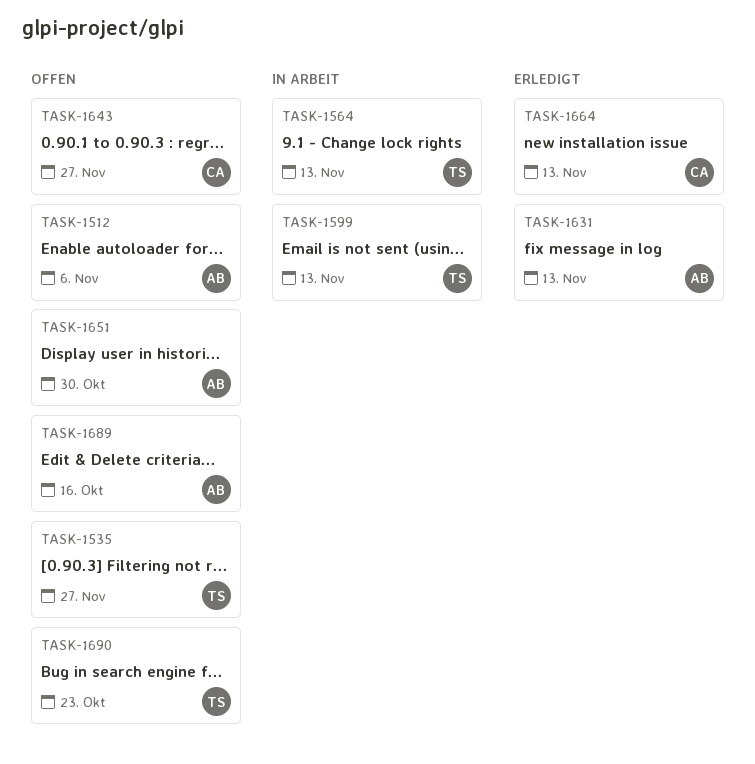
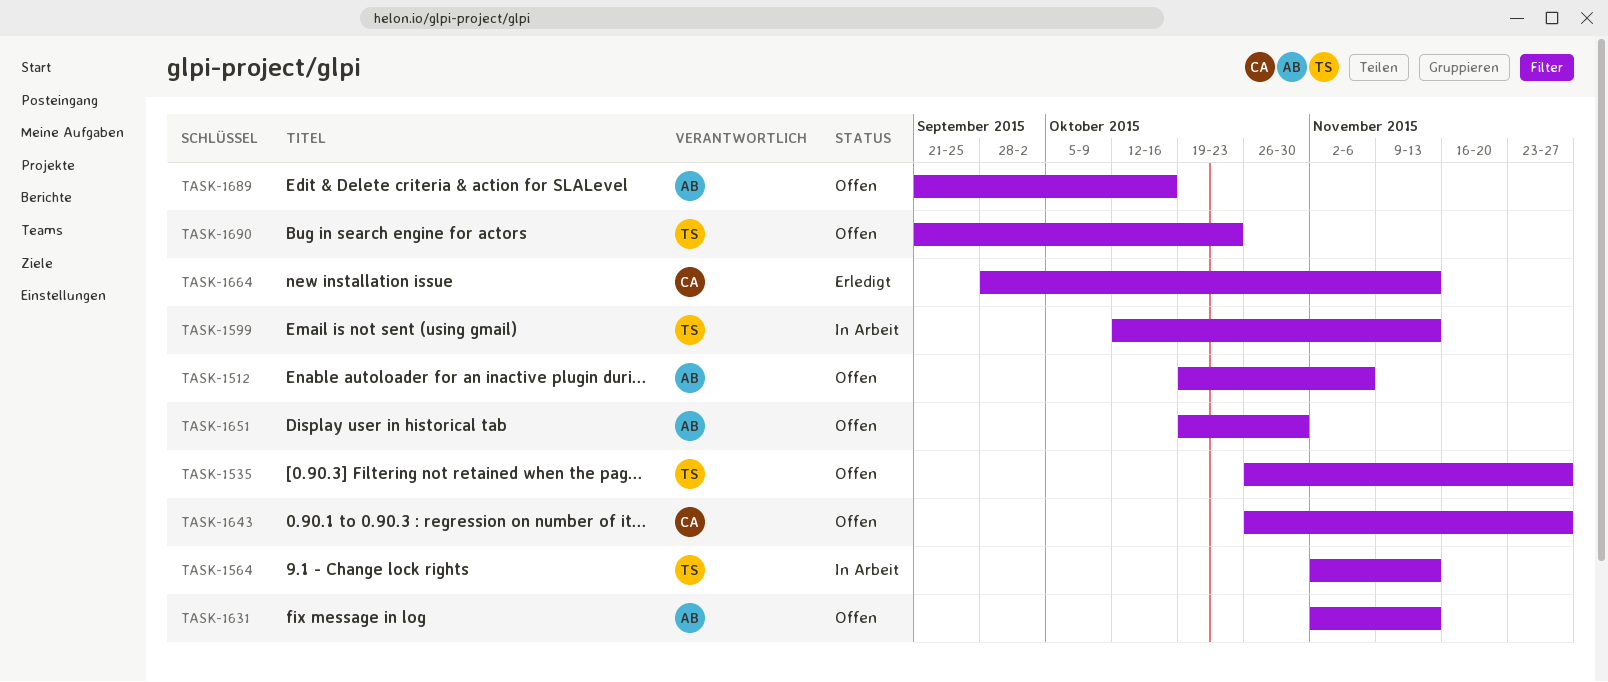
TASK-1631, status: Erledigt -> Offen

